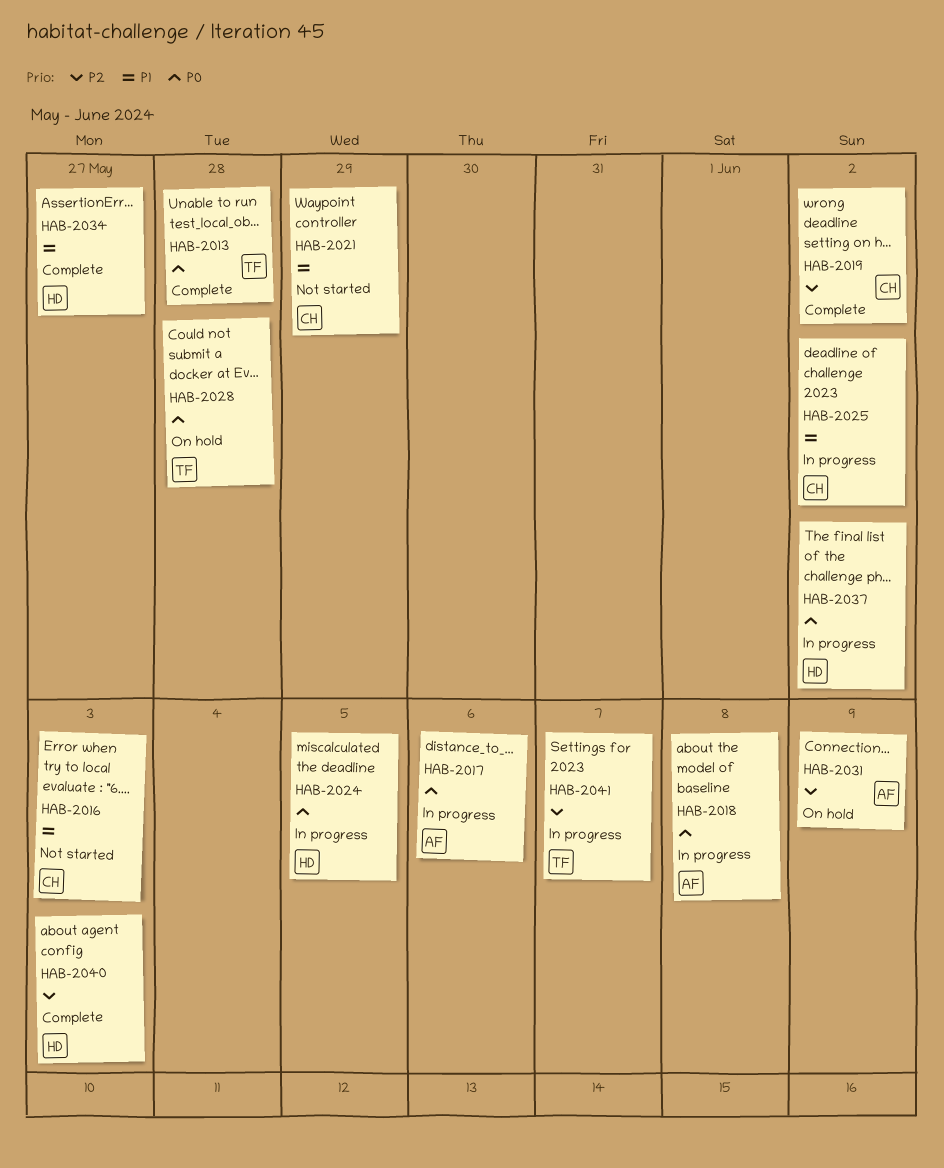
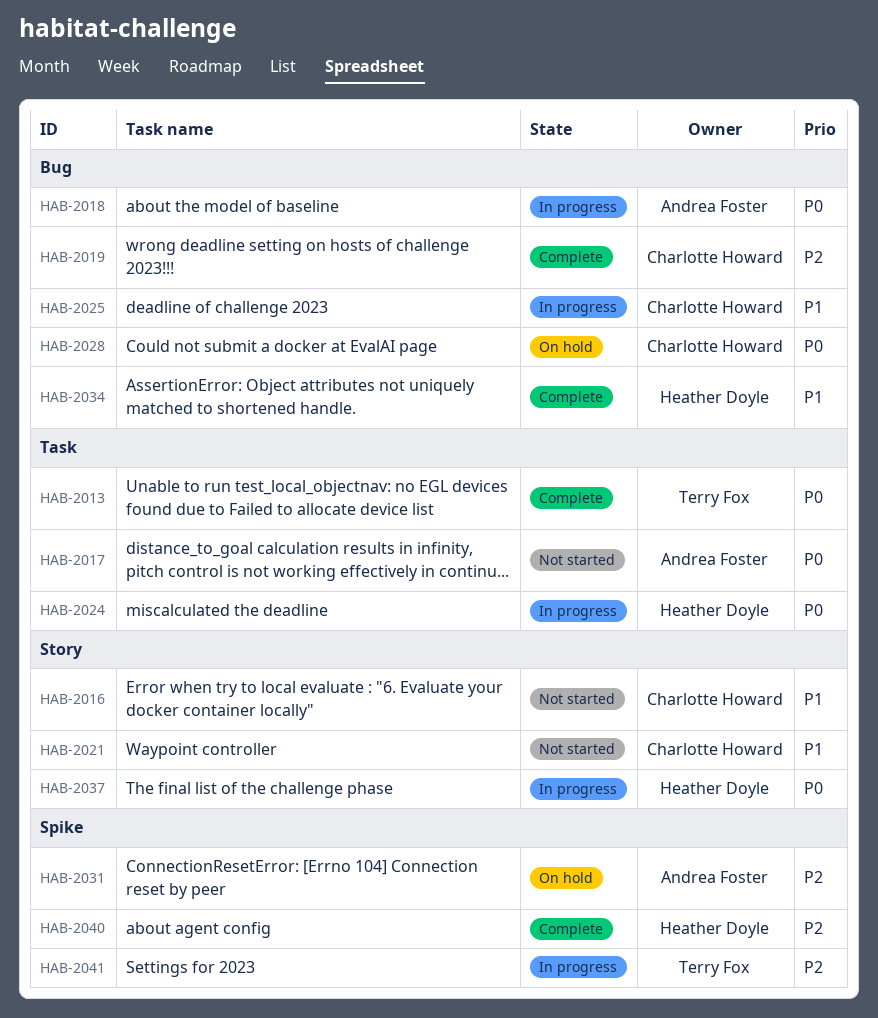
HAB-2017, status: In progress -> Not started
HAB-2028, owner: Terry Fox -> Charlotte Howard

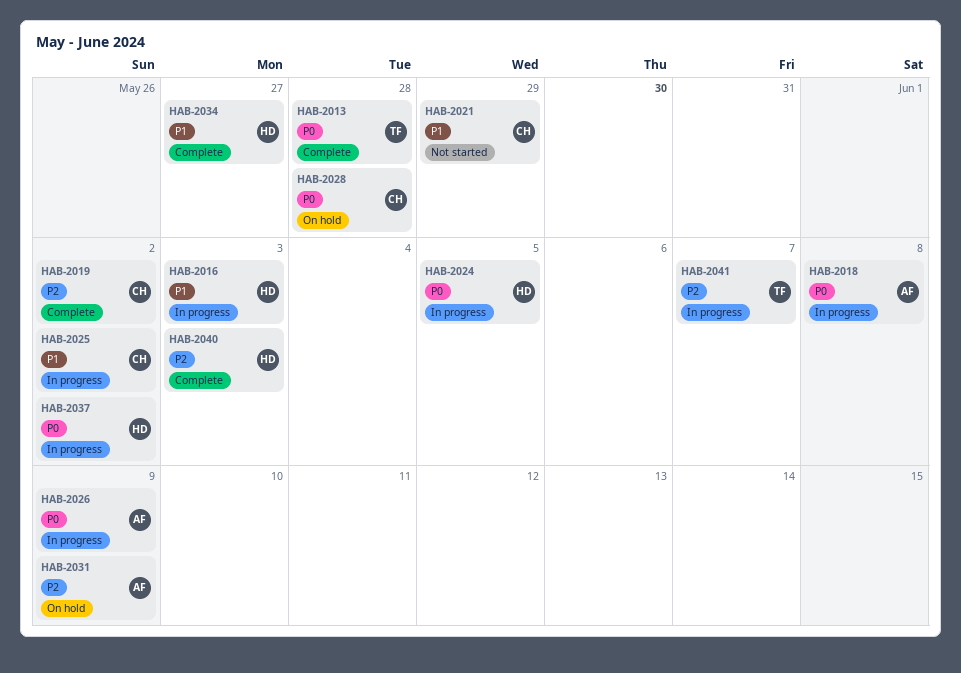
HAB-2016, status: Not started -> In progress
HAB-2016, owner: Charlotte Howard -> Heather Doyle
HAB-2017: present -> none
HAB-2026: none -> present

